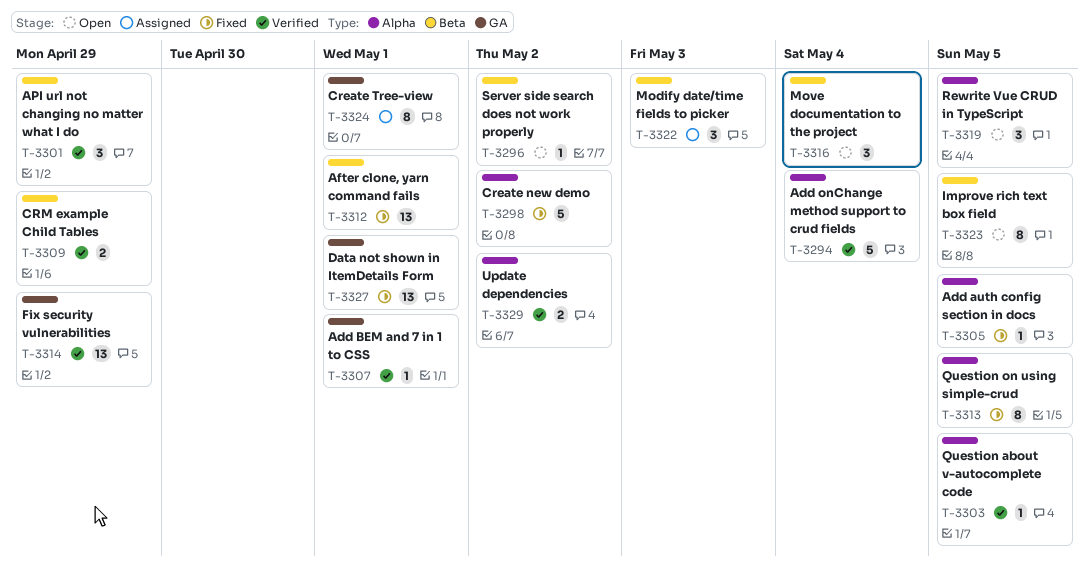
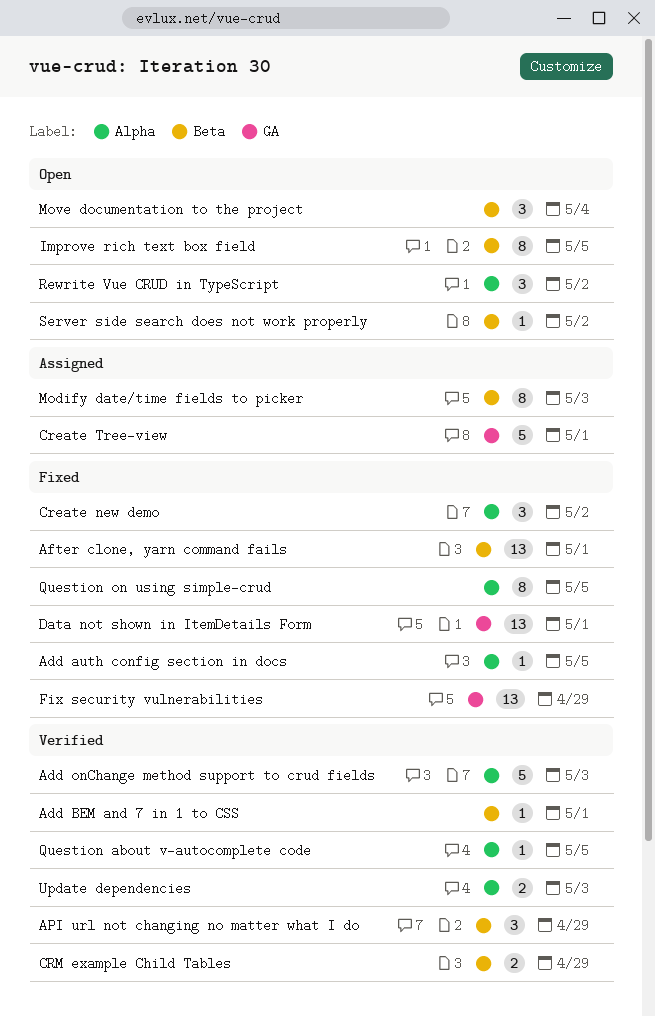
Add BEM and 7 in 1 to CSS, label: GA -> Beta
Add onChange method support to crud fields, due: May 4 -> May 3
Create new demo, estimate: 5 -> 3
Create Tree-view, estimate: 8 -> 5
Fix security vulnerabilities, status: Verified -> Fixed
Modify date/time fields to picker, estimate: 3 -> 8
Rewrite Vue CRUD in TypeScript, due: May 5 -> May 2
Update dependencies, due: May 2 -> May 3

